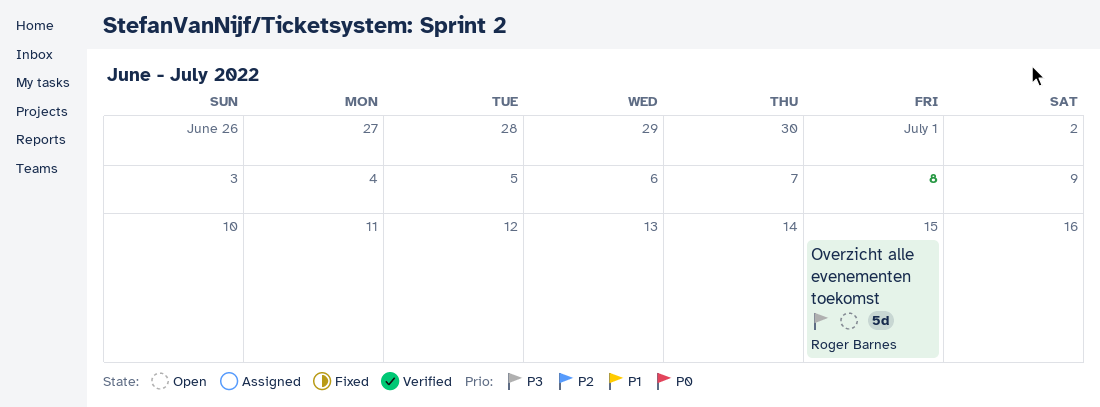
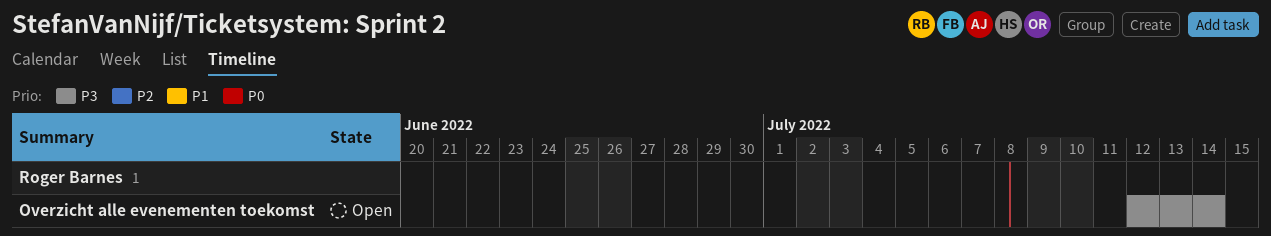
Overzicht alle evenementen toekomst, due: Jul 15 -> Jul 14

